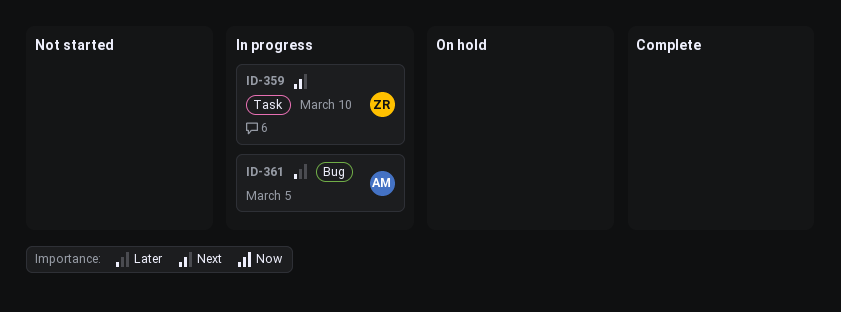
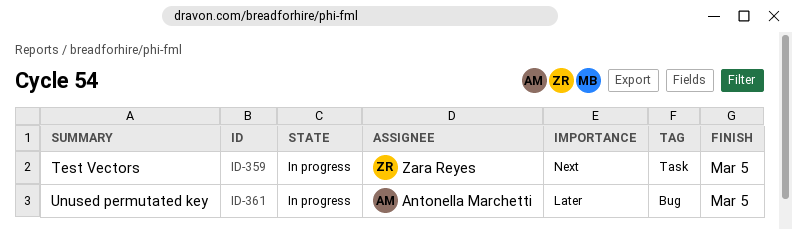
ID-359, due: Mar 10 -> Mar 5

